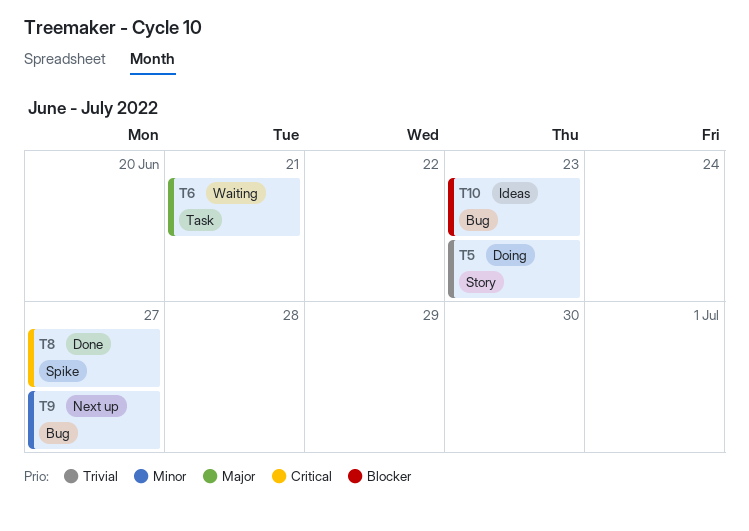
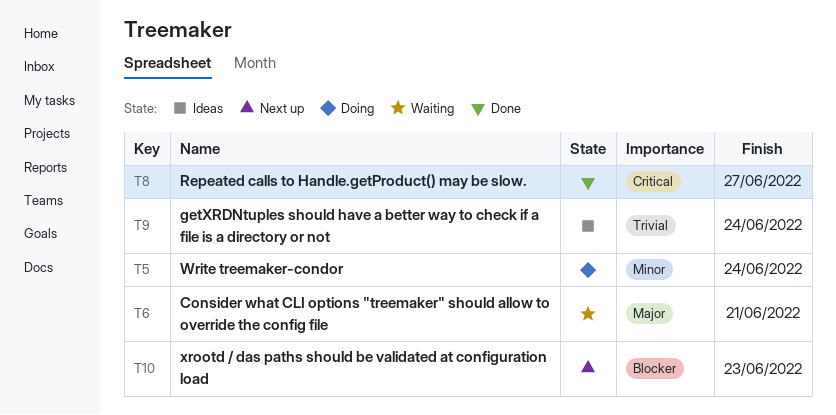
T5, priority: Trivial -> Minor
T5, due: Jun 23 -> Jun 24
T9, status: Next up -> Ideas
T9, priority: Minor -> Trivial
T9, due: Jun 27 -> Jun 24
T10, status: Ideas -> Next up

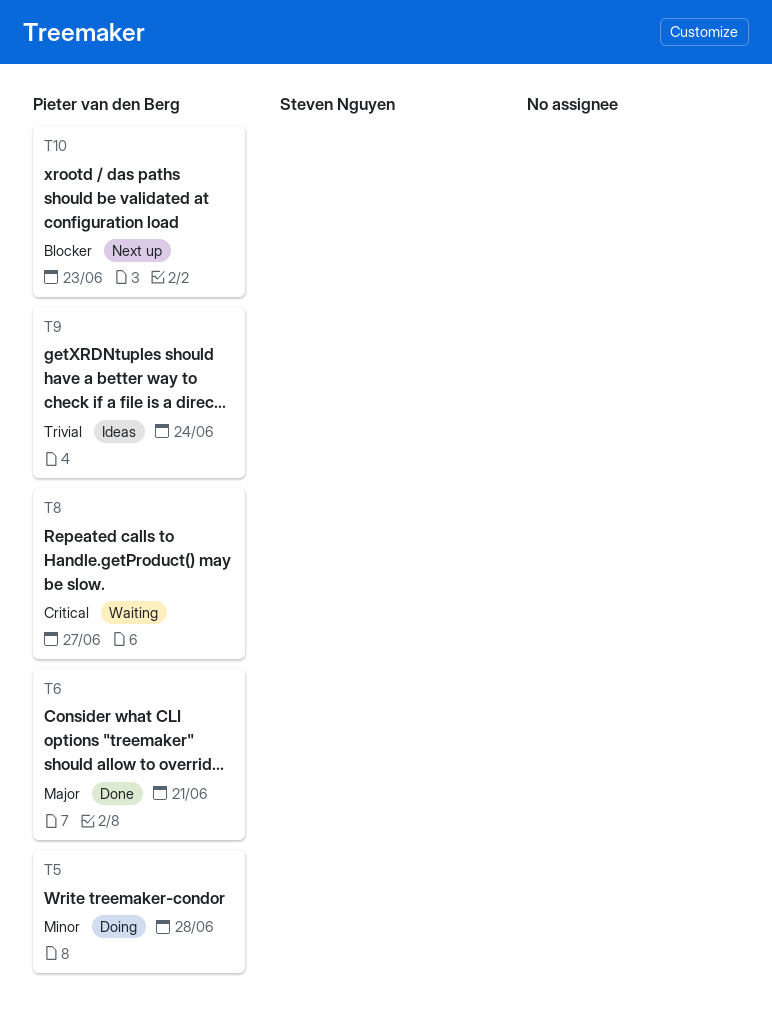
T5, due: Jun 24 -> Jun 28
T6, status: Waiting -> Done
T8, status: Done -> Waiting

